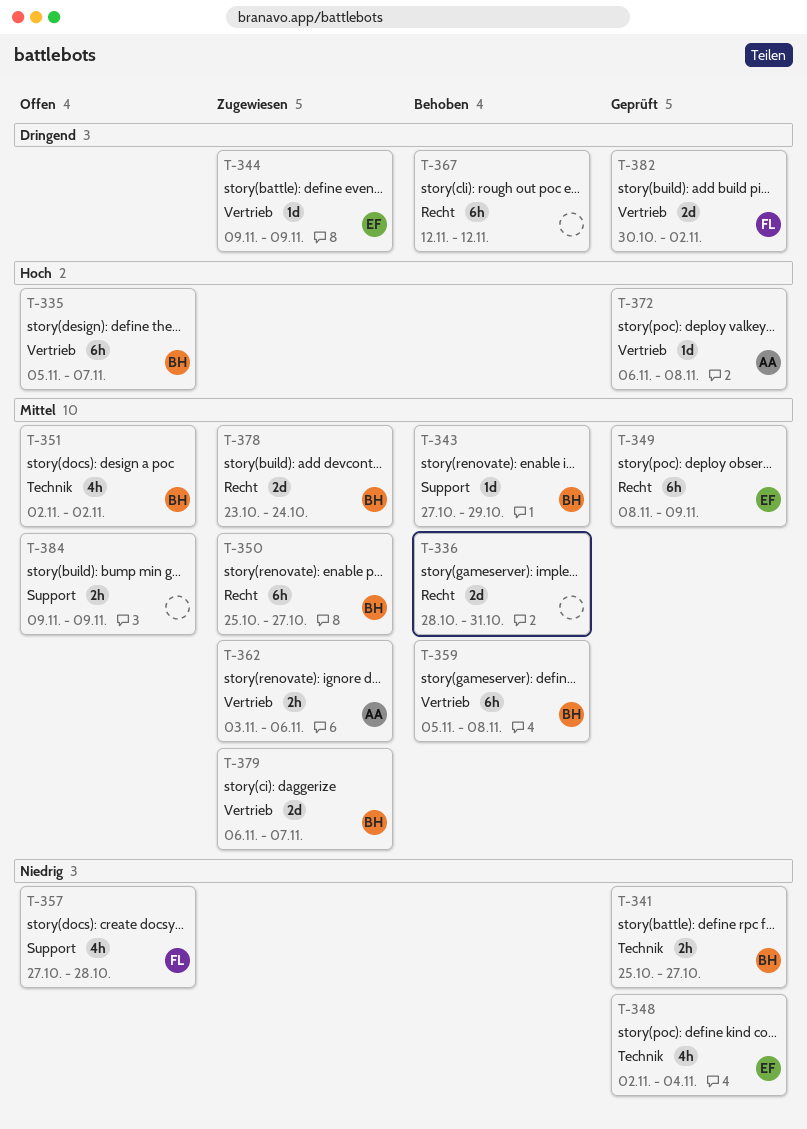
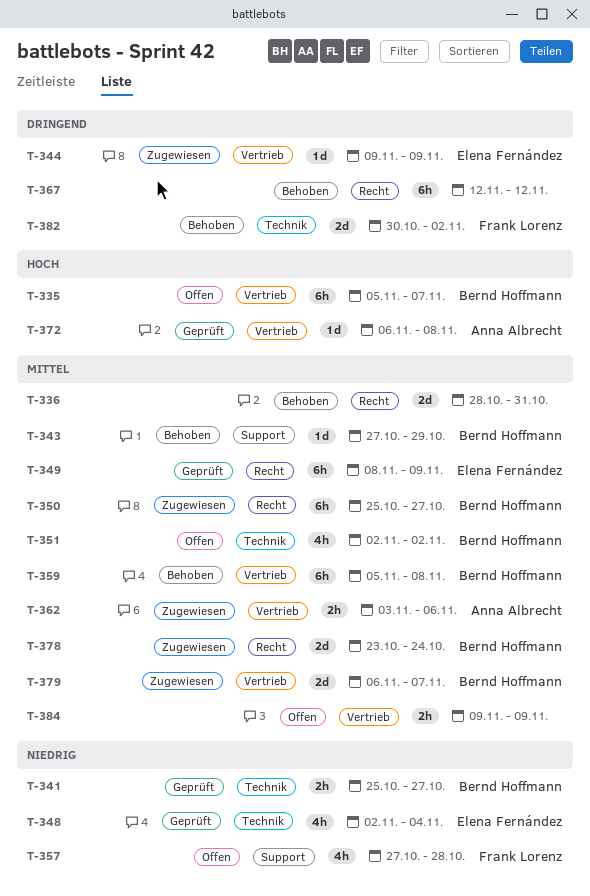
T-382, status: Geprüft -> Behoben
T-382, label: Vertrieb -> Technik
T-384, label: Support -> Vertrieb

